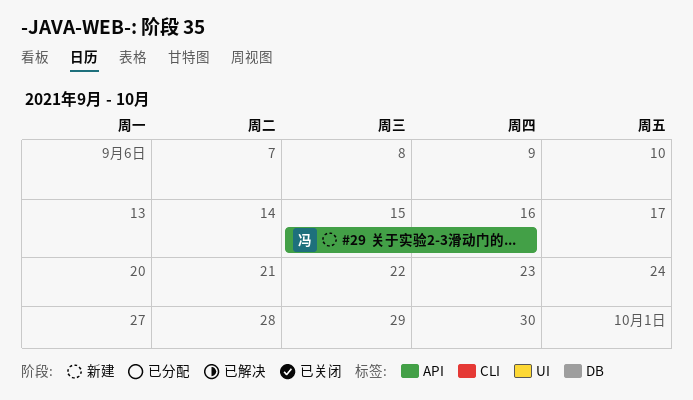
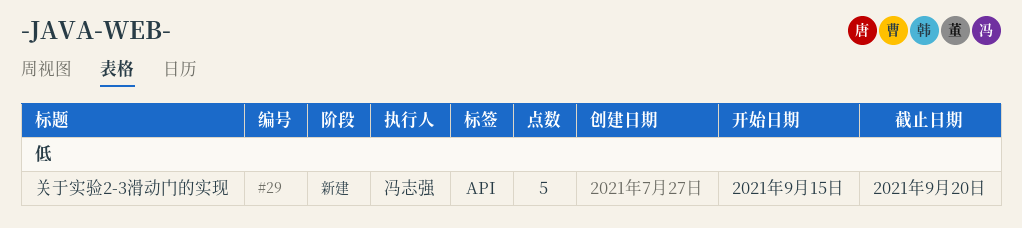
#29, due: Sep 16 -> Sep 20

